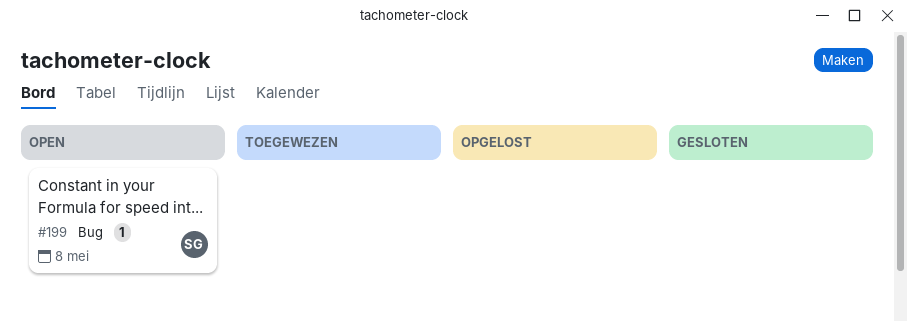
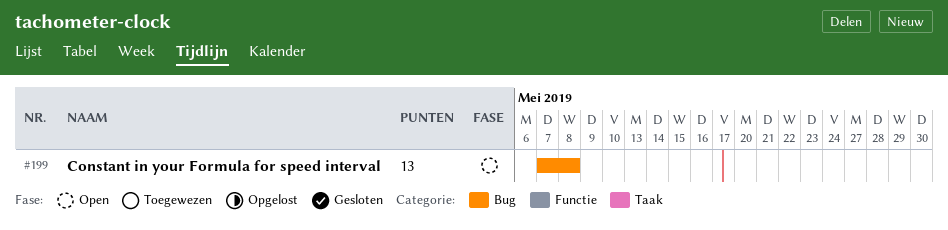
#199, estimate: 1 -> 13

